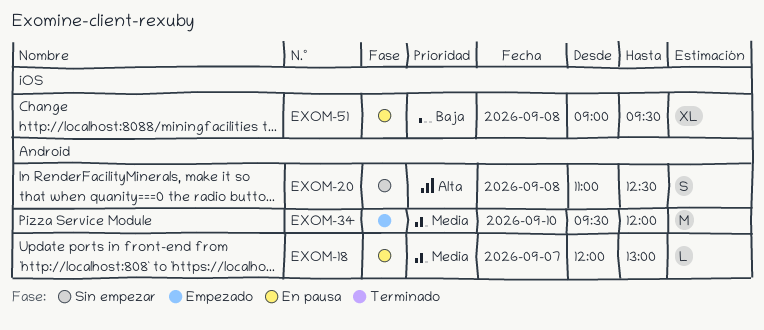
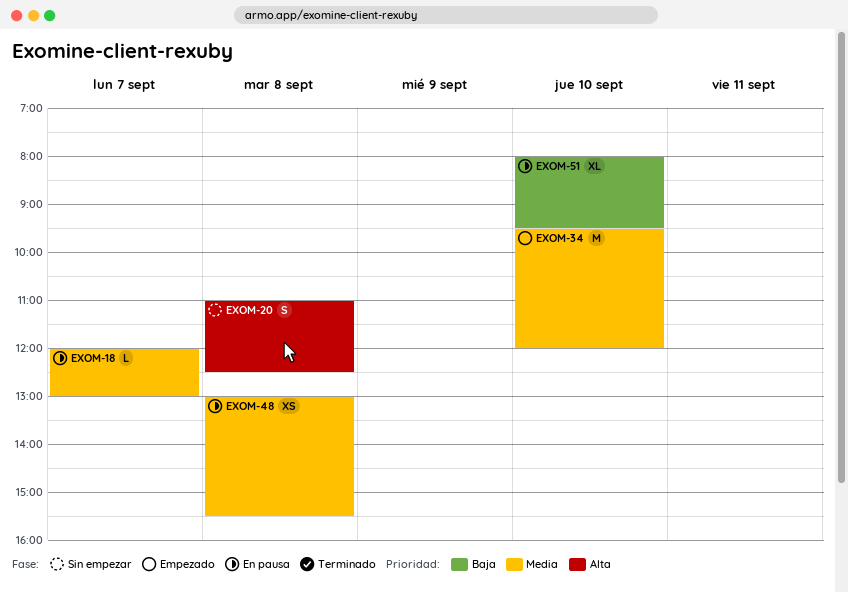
EXOM-48: none -> present
EXOM-51, day: Sep 8 -> Sep 10
EXOM-51, begins: 09:00 -> 08:00

